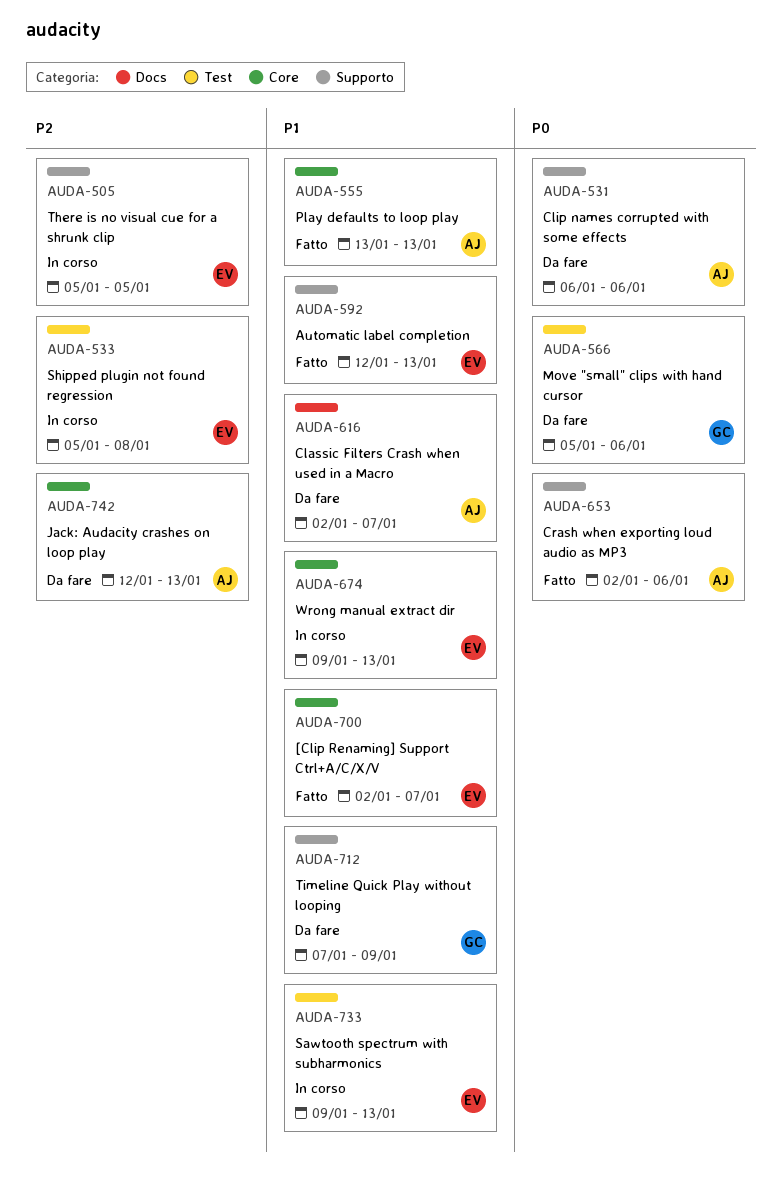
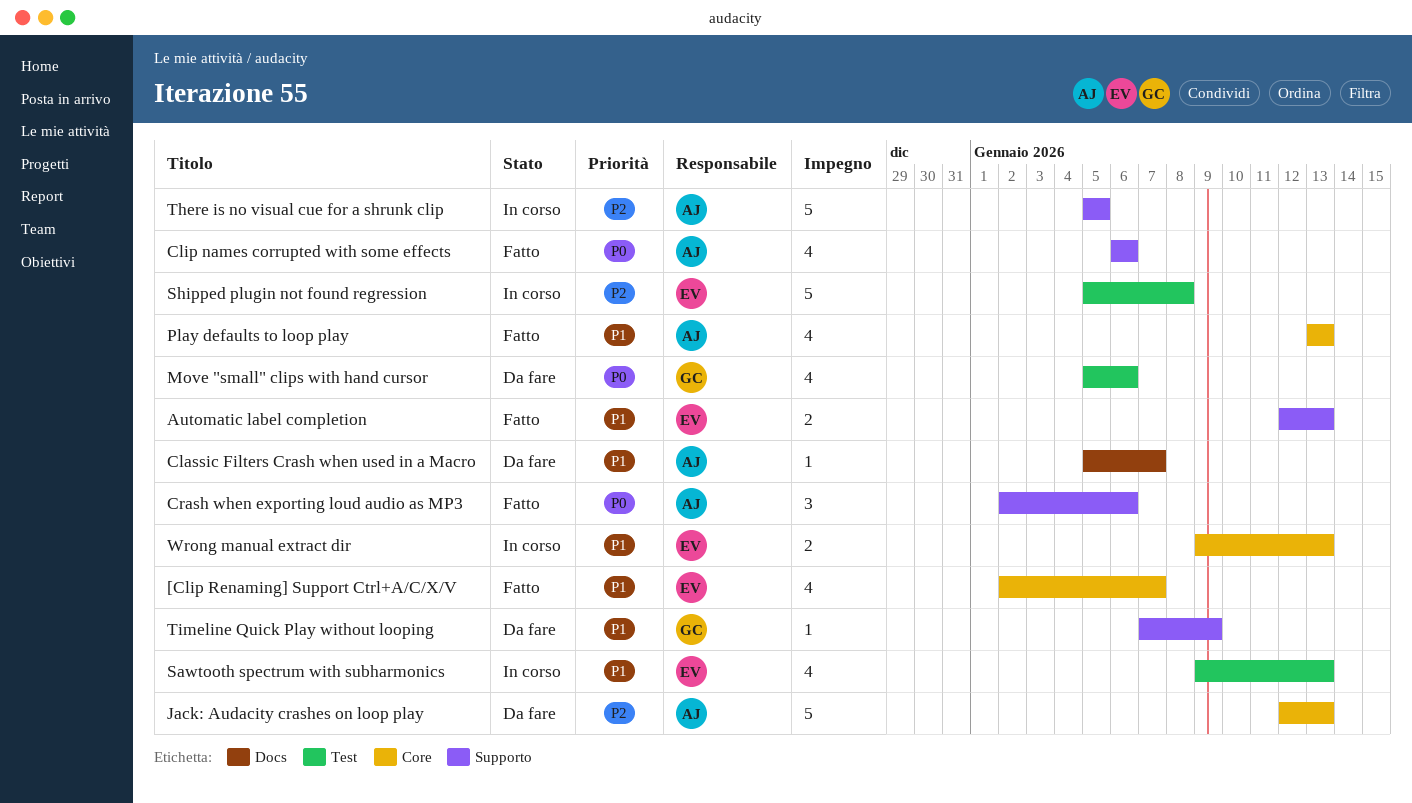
Classic Filters Crash when used in a Macro, start: Jan 2 -> Jan 5
Clip names corrupted with some effects, status: Da fare -> Fatto
There is no visual cue for a shrunk clip, owner: EV -> AJ

